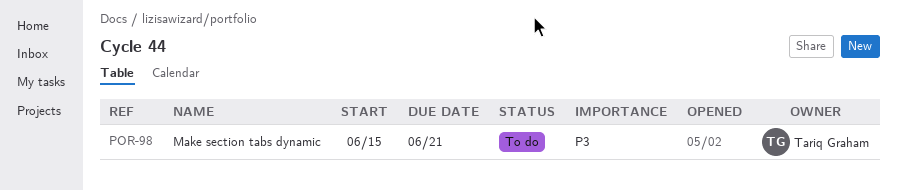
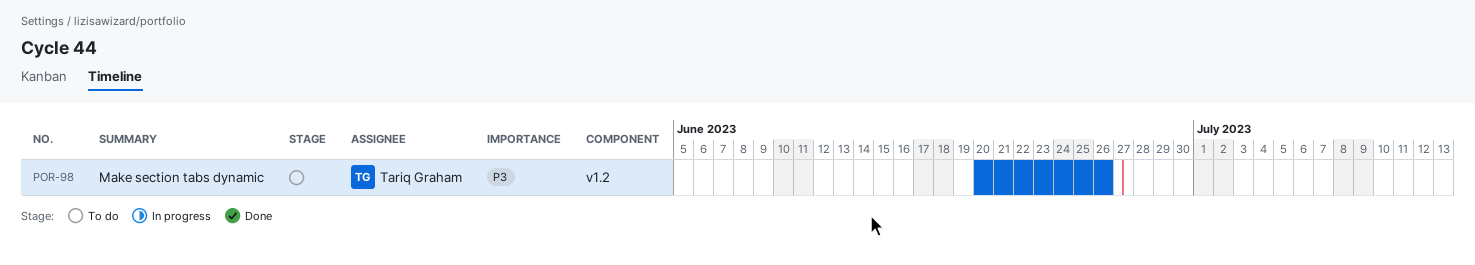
POR-98, start: Jun 15 -> Jun 20
POR-98, due: Jun 21 -> Jun 26

